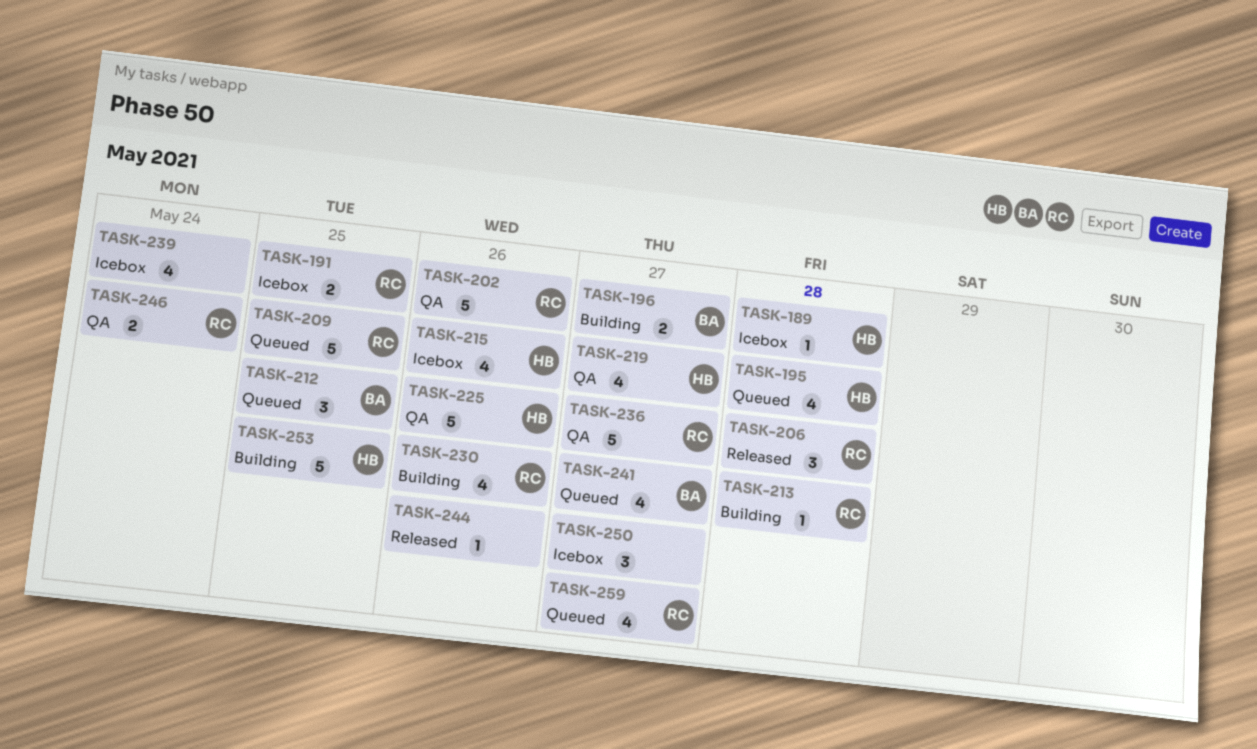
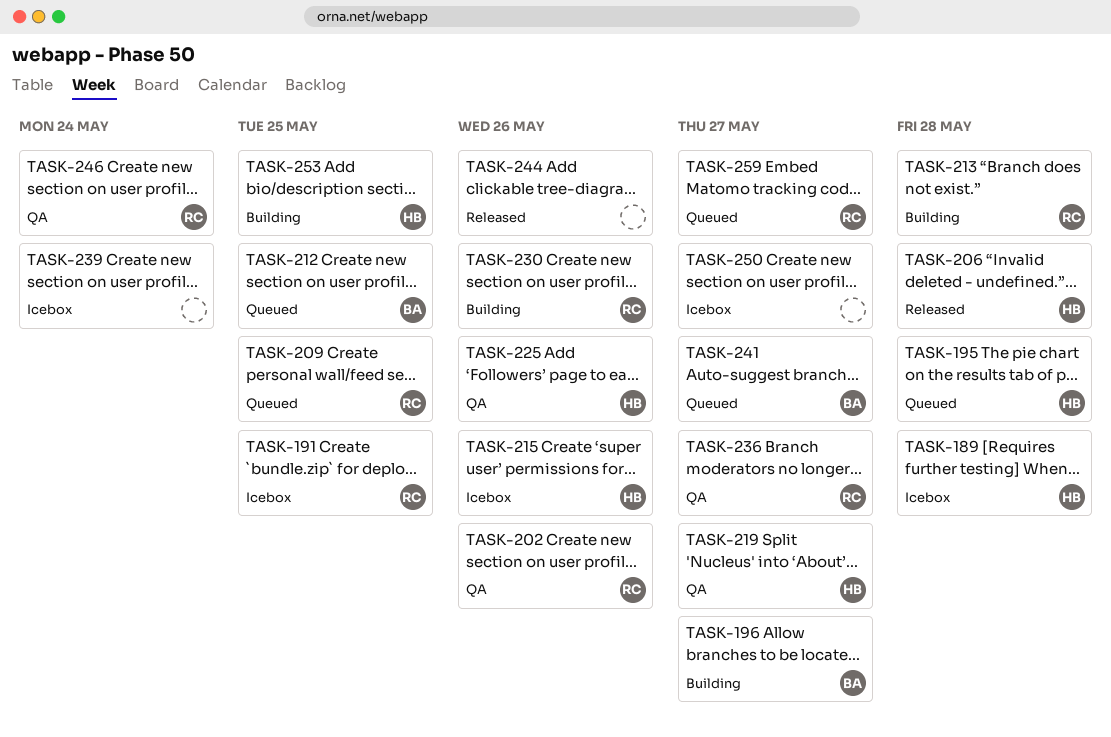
TASK-206, owner: RC -> HB

